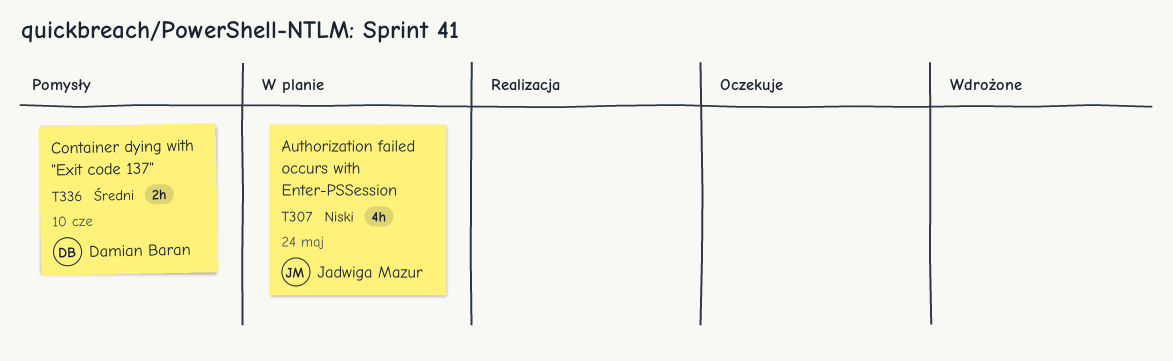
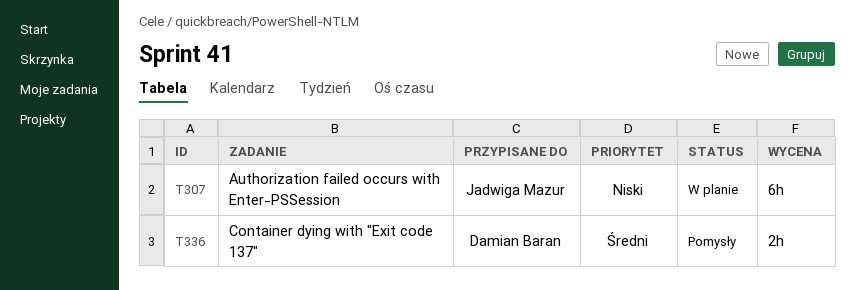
T307, estimate: 4h -> 6h

